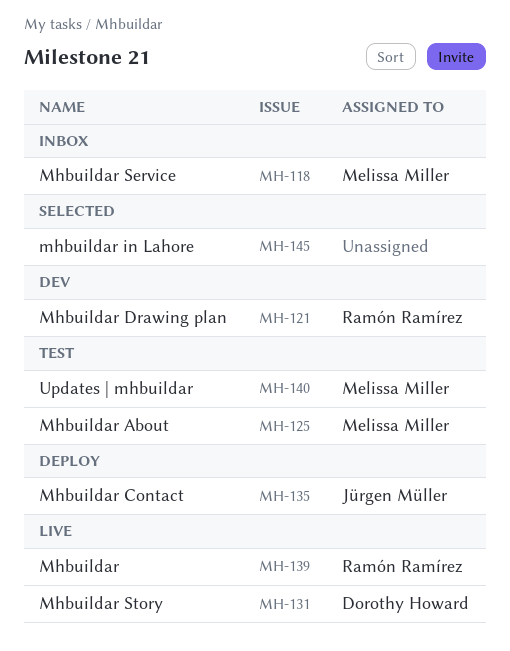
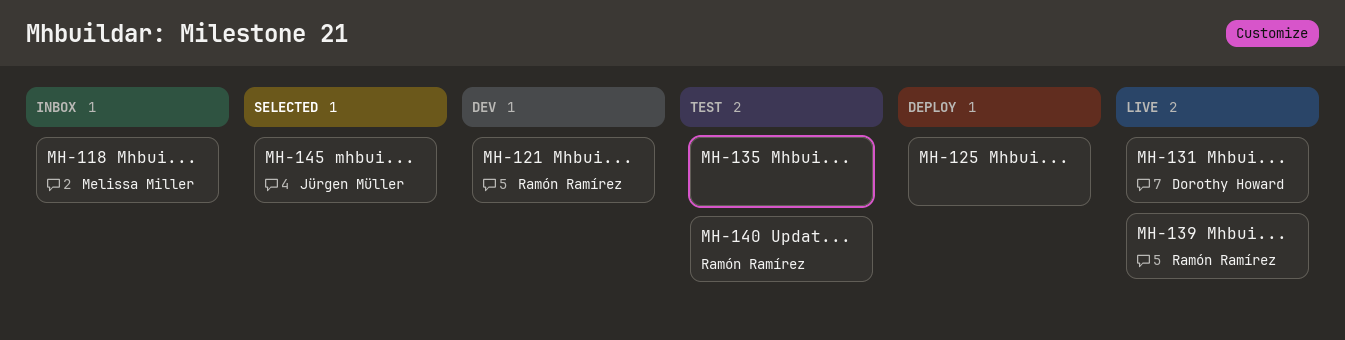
MH-125, status: Test -> Deploy
MH-125, owner: Melissa Miller -> none
MH-135, status: Deploy -> Test
MH-135, owner: Jürgen Müller -> none
MH-140, owner: Melissa Miller -> Ramón Ramírez
MH-145, owner: none -> Jürgen Müller

